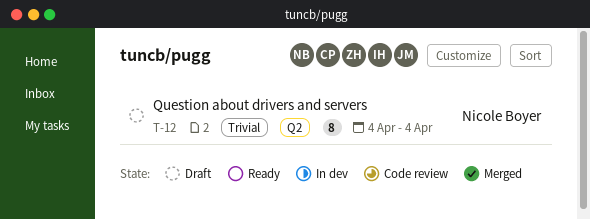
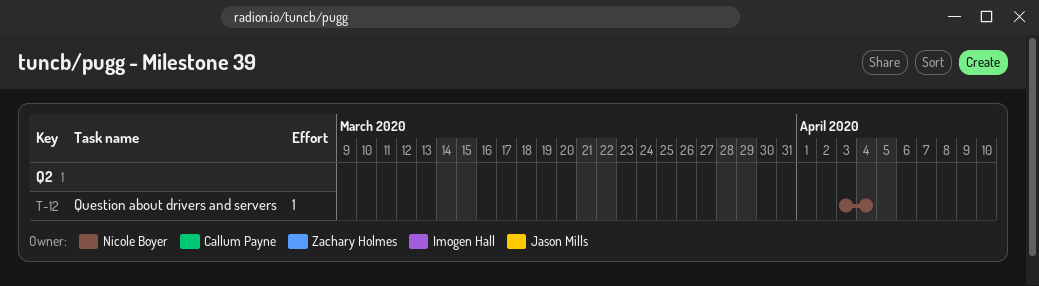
T-12, estimate: 8 -> 1
T-12, start: Apr 4 -> Apr 3

